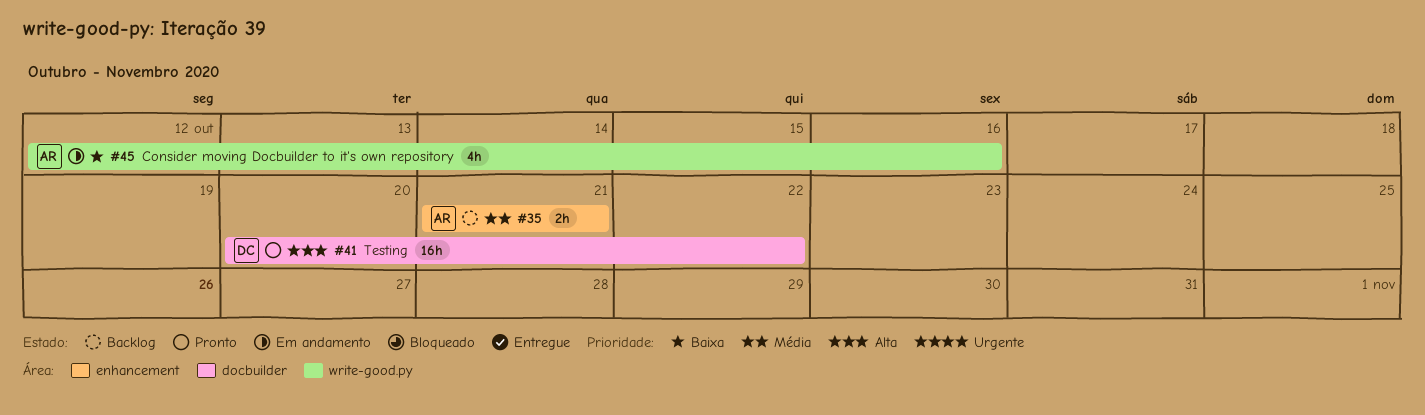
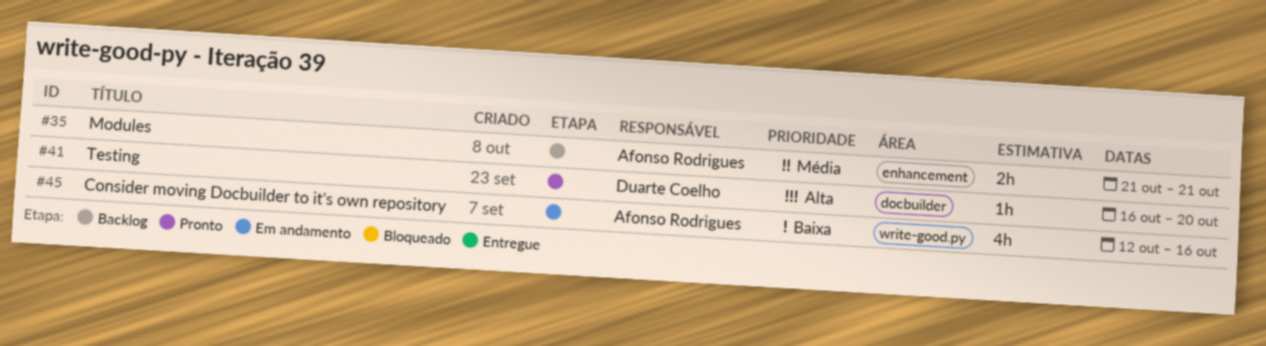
#41, estimate: 16h -> 1h
#41, start: Oct 20 -> Oct 16
#41, due: Oct 22 -> Oct 20

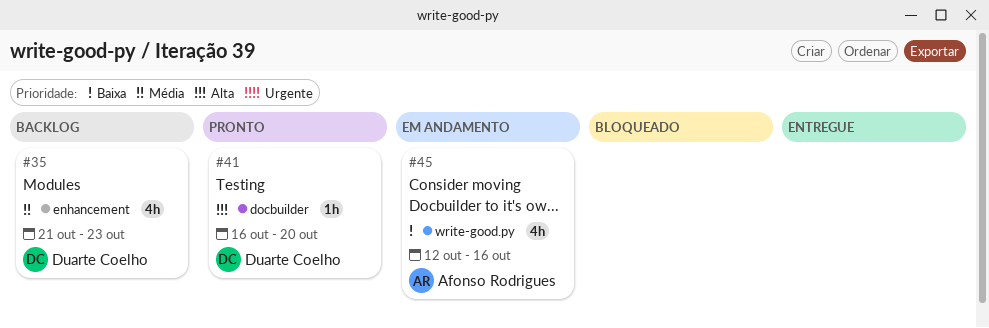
#35, owner: Afonso Rodrigues -> Duarte Coelho
#35, estimate: 2h -> 4h
#35, due: Oct 21 -> Oct 23

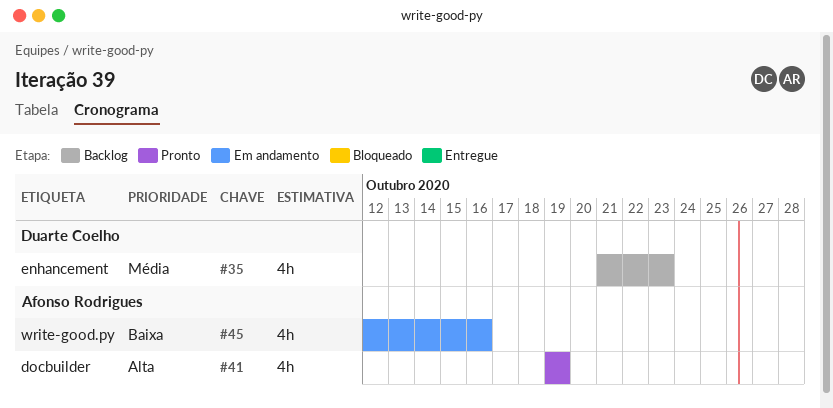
#41, owner: Duarte Coelho -> Afonso Rodrigues
#41, estimate: 1h -> 4h
#41, start: Oct 16 -> Oct 19
#41, due: Oct 20 -> Oct 19

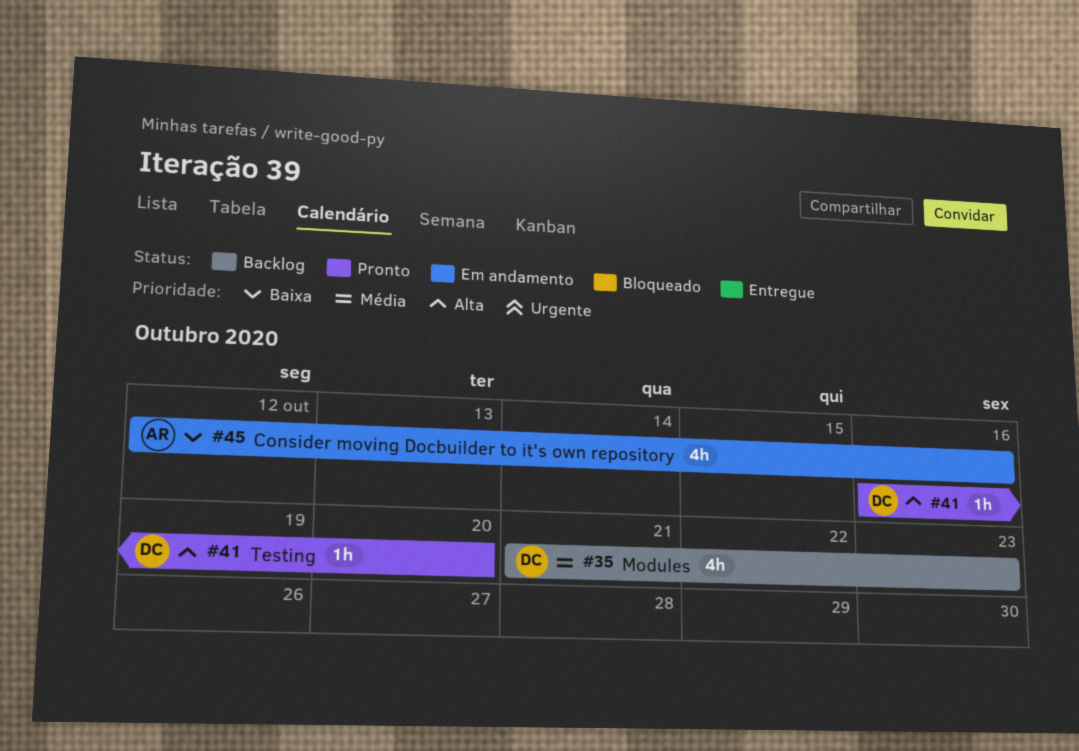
#41, owner: Afonso Rodrigues -> Duarte Coelho
#41, estimate: 4h -> 1h
#41, start: Oct 19 -> Oct 16
#41, due: Oct 19 -> Oct 20

